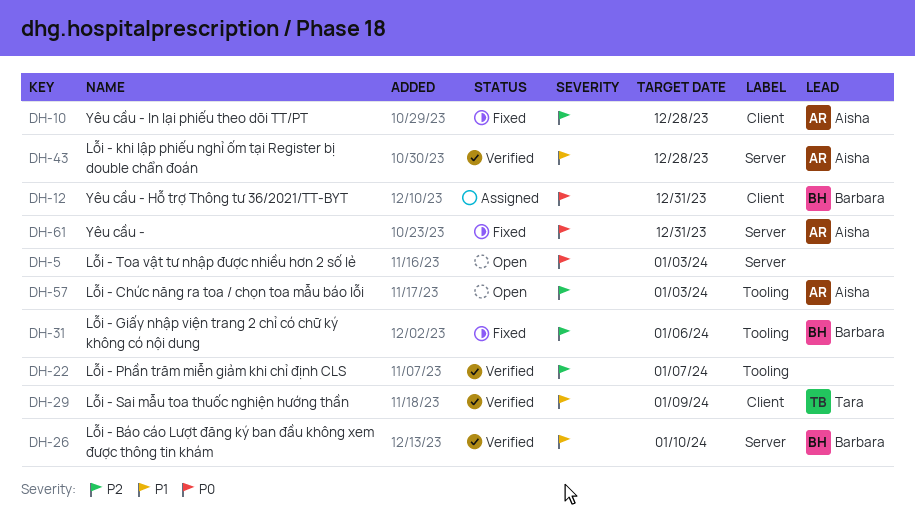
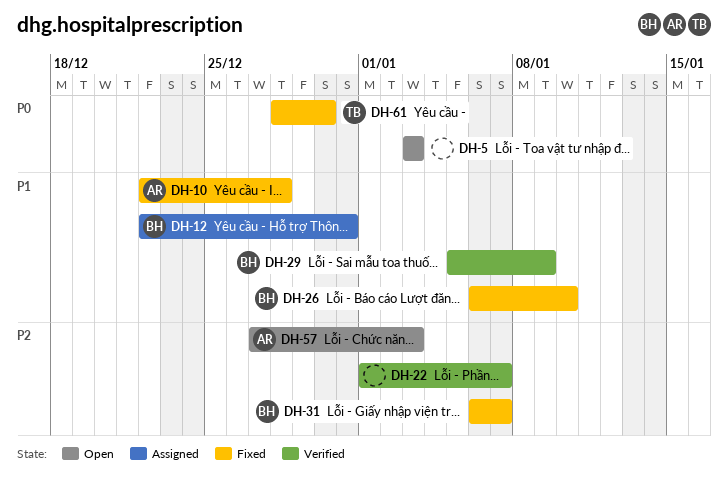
DH-10, priority: P2 -> P1
DH-12, priority: P0 -> P1
DH-26, status: Verified -> Fixed
DH-29, owner: Tara -> Barbara
DH-31, due: Jan 6 -> Jan 7
DH-43: present -> none
DH-61, owner: Aisha -> Tara
DH-61, due: Dec 31 -> Dec 30

